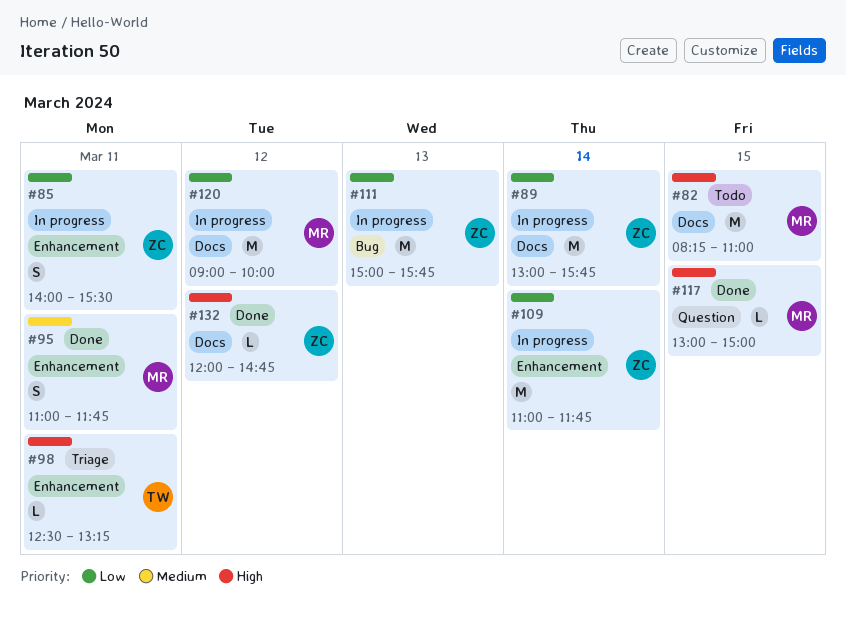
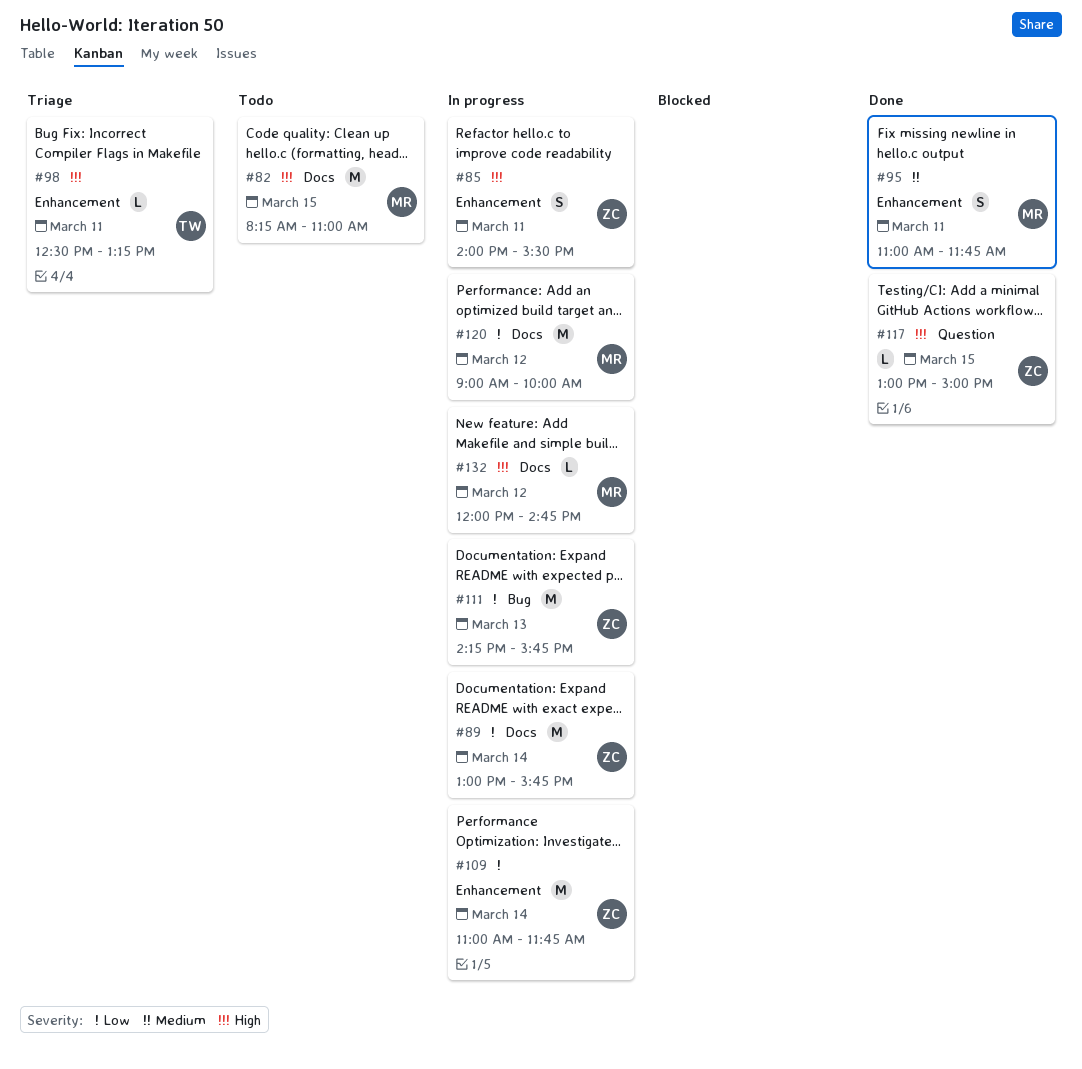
#85, priority: Low -> High
#111, begins: 15:00 -> 14:15
#117, owner: MR -> ZC
#132, status: Done -> In progress
#132, owner: ZC -> MR

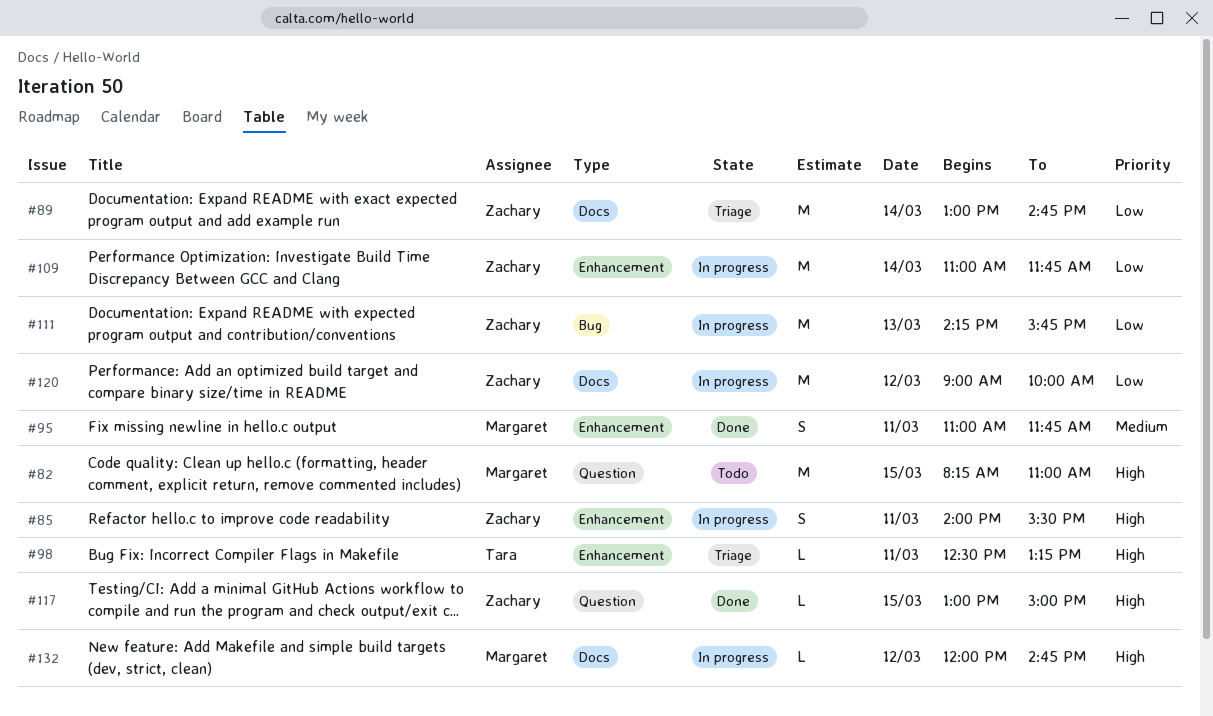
#82, label: Docs -> Question
#89, status: In progress -> Triage
#89, ends: 15:45 -> 14:45
#120, owner: Margaret -> Zachary

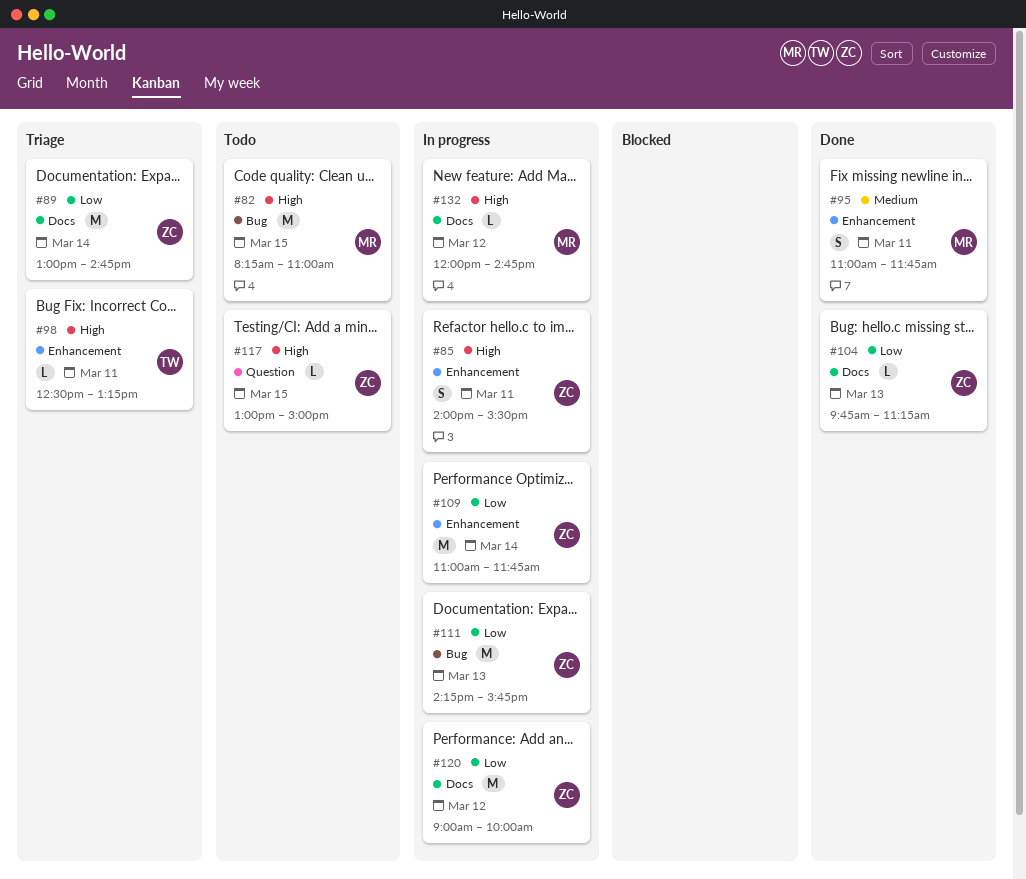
#82, label: Question -> Bug
#104: none -> present
#117, status: Done -> Todo

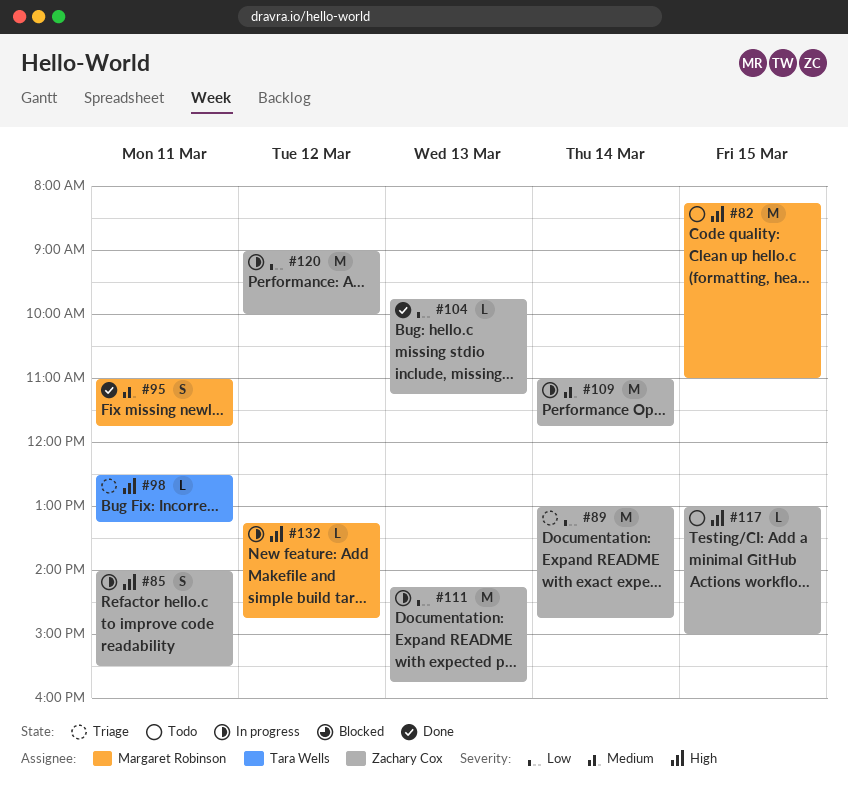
#109, priority: Low -> Medium
#132, begins: 12:00 -> 13:15

